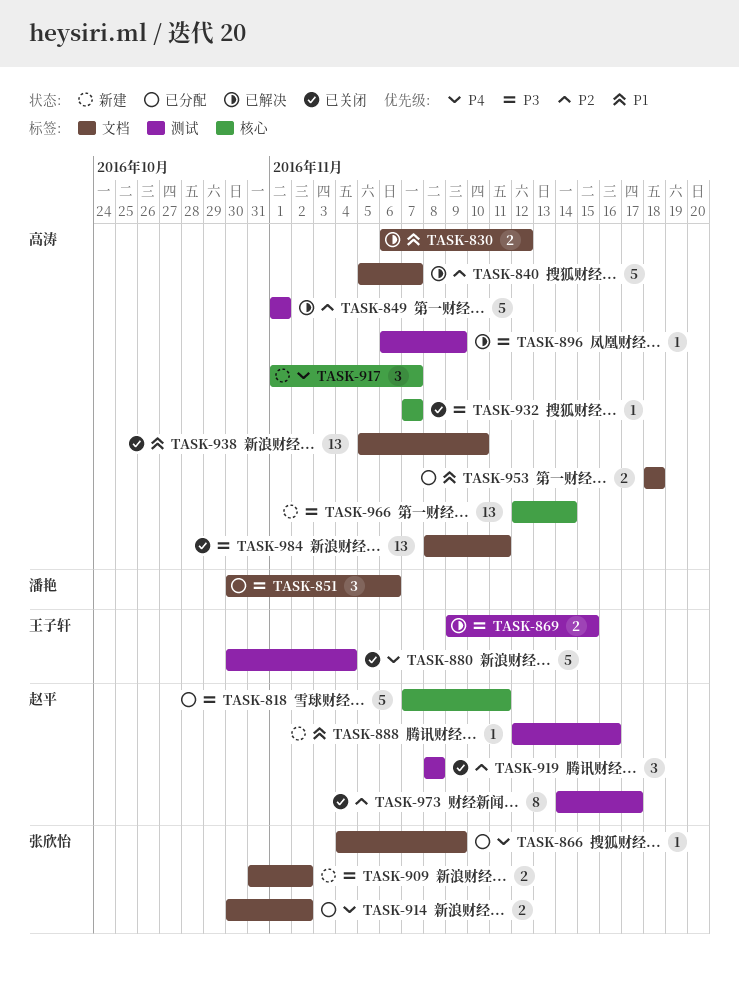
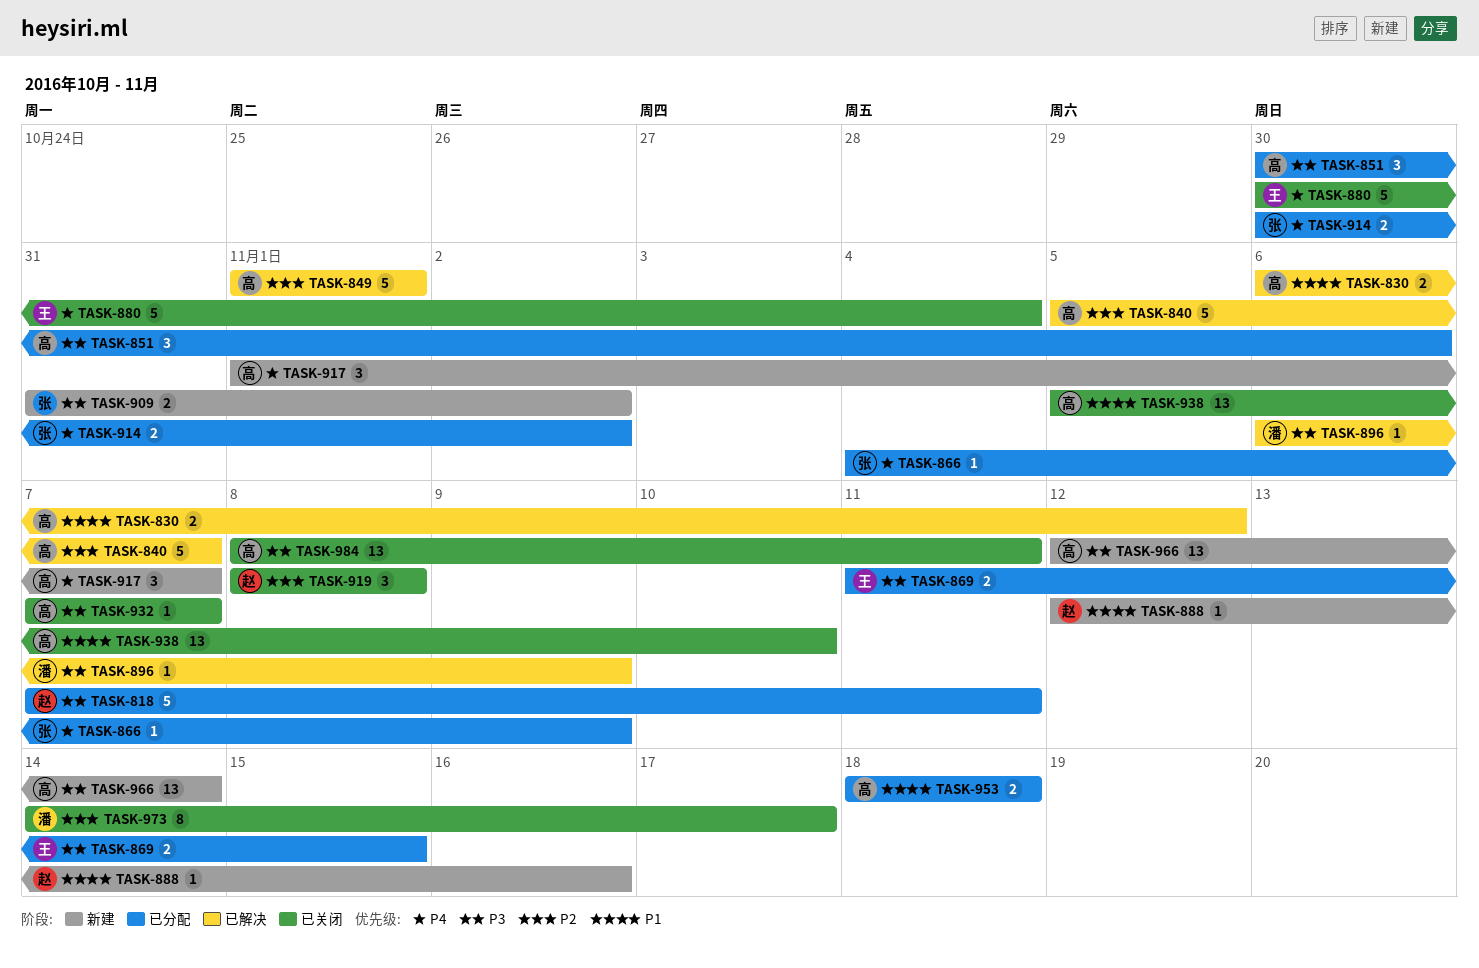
TASK-851, owner: 潘艳 -> 高涛
TASK-869, status: 已解决 -> 已分配
TASK-869, start: Nov 9 -> Nov 11
TASK-896, owner: 高涛 -> 潘艳
TASK-973, owner: 赵平 -> 潘艳

